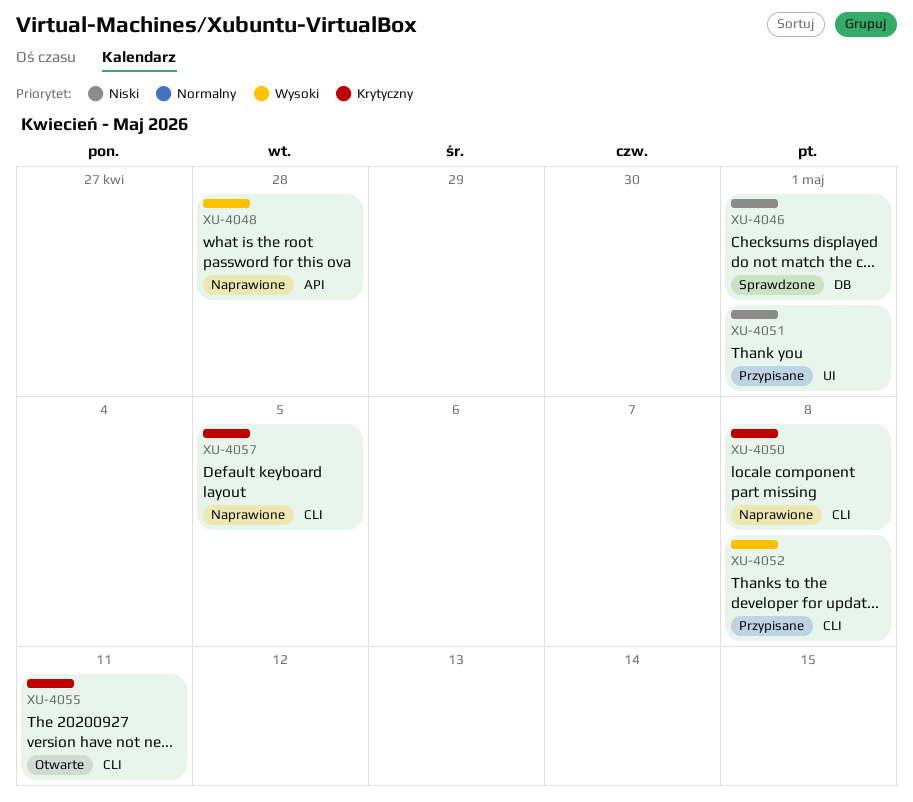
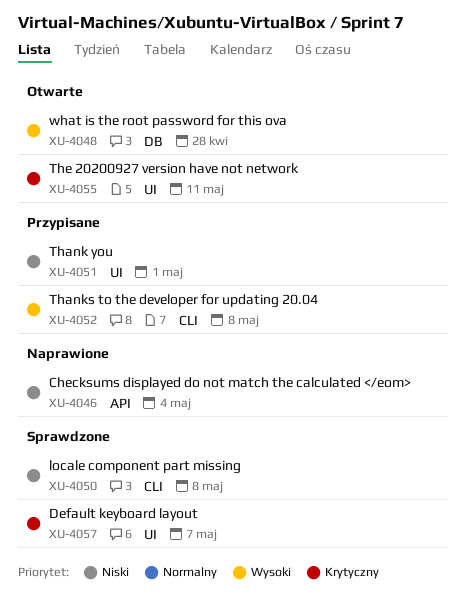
XU-4046, status: Sprawdzone -> Naprawione
XU-4046, label: DB -> API
XU-4046, due: May 1 -> May 4
XU-4048, status: Naprawione -> Otwarte
XU-4048, label: API -> DB
XU-4050, status: Naprawione -> Sprawdzone
XU-4050, priority: Krytyczny -> Niski
XU-4055, label: CLI -> UI
XU-4057, status: Naprawione -> Sprawdzone
XU-4057, label: CLI -> UI
XU-4057, due: May 5 -> May 7

